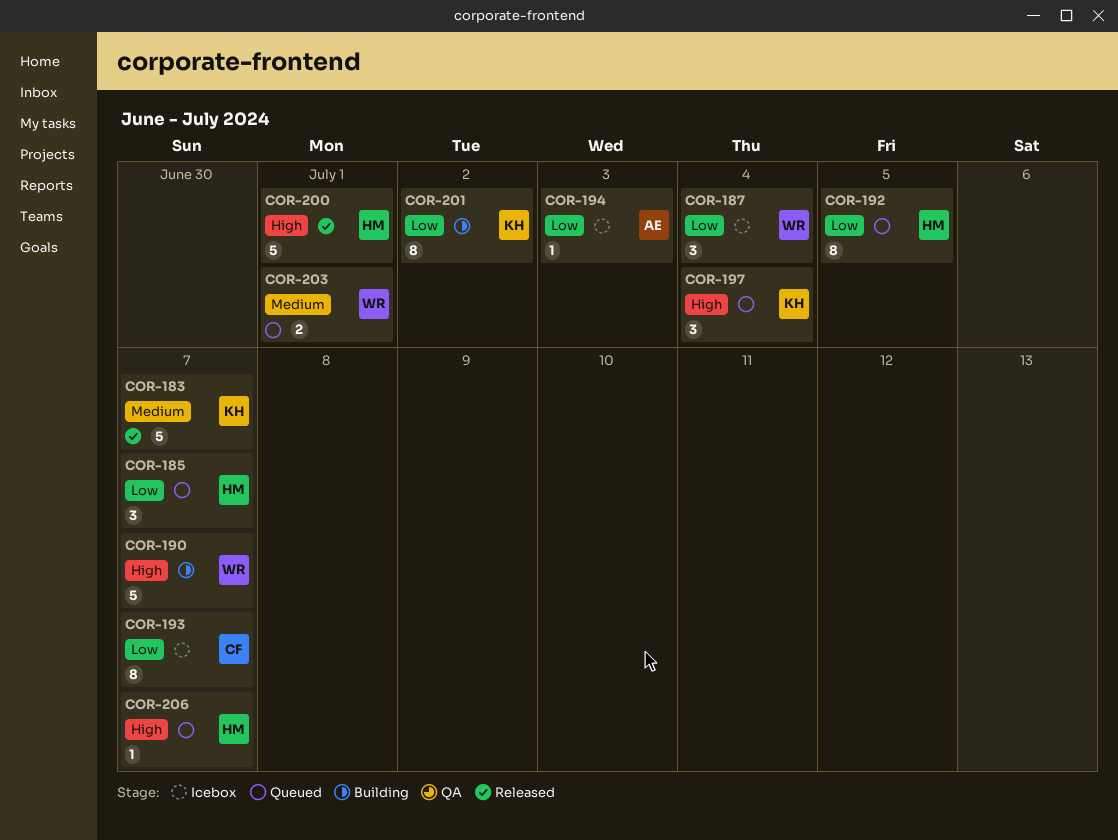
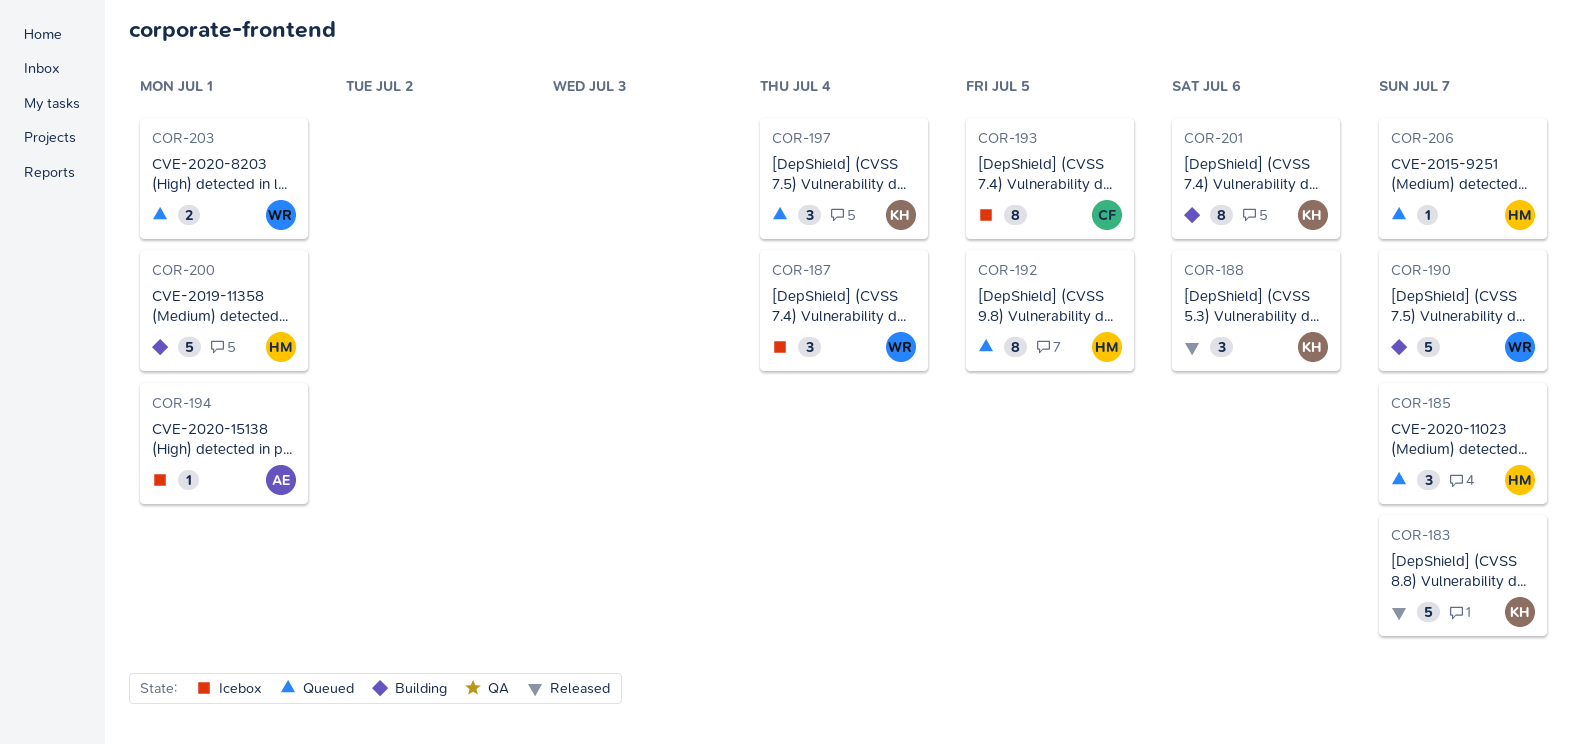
COR-188: none -> present
COR-193, due: Jul 7 -> Jul 5
COR-194, due: Jul 3 -> Jul 1
COR-200, status: Released -> Building
COR-201, due: Jul 2 -> Jul 6

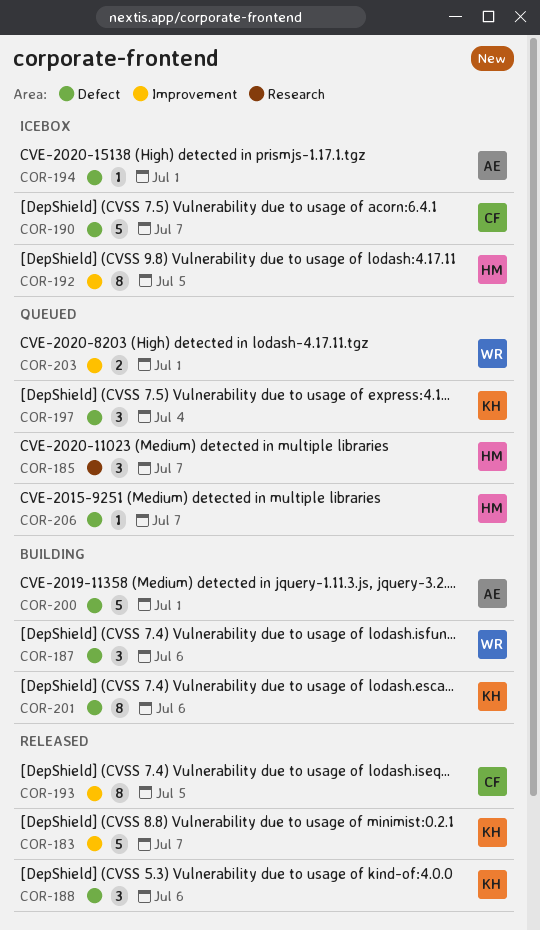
COR-187, status: Icebox -> Building
COR-187, due: Jul 4 -> Jul 6
COR-190, status: Building -> Icebox
COR-190, owner: WR -> CF
COR-192, status: Queued -> Icebox
COR-193, status: Icebox -> Released
COR-200, owner: HM -> AE

